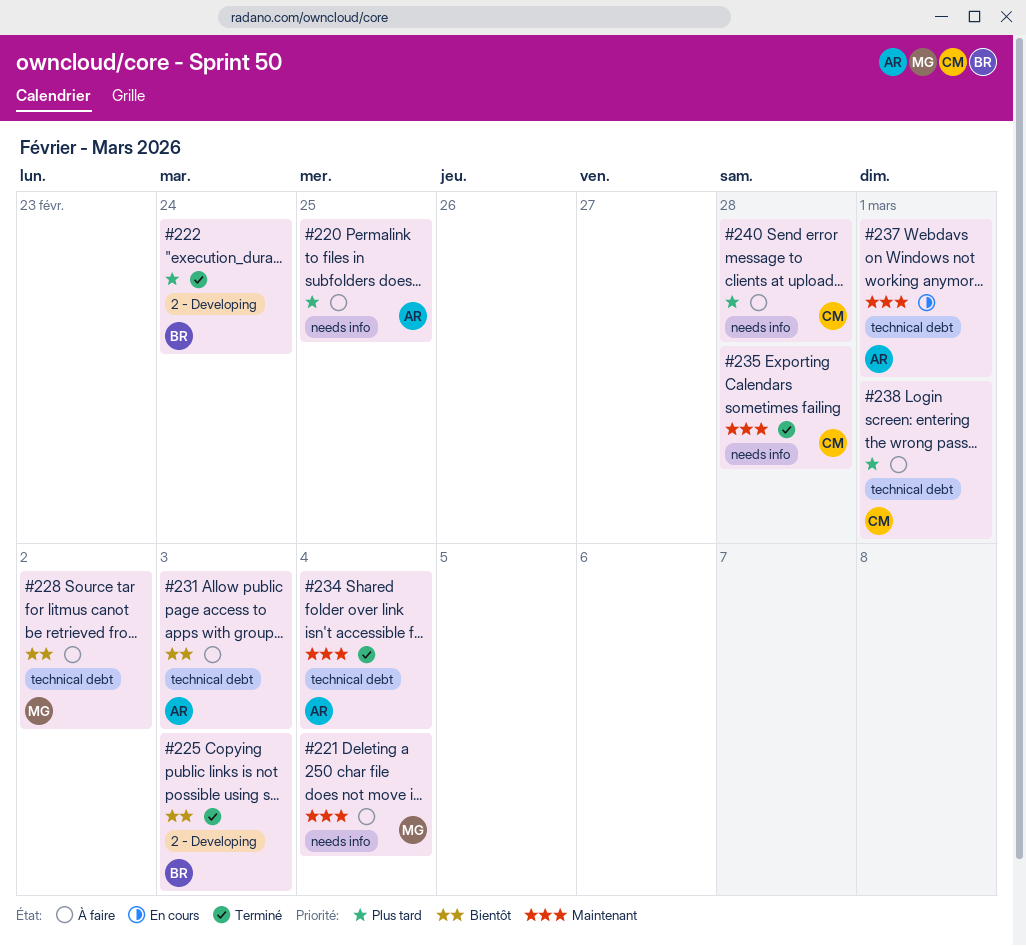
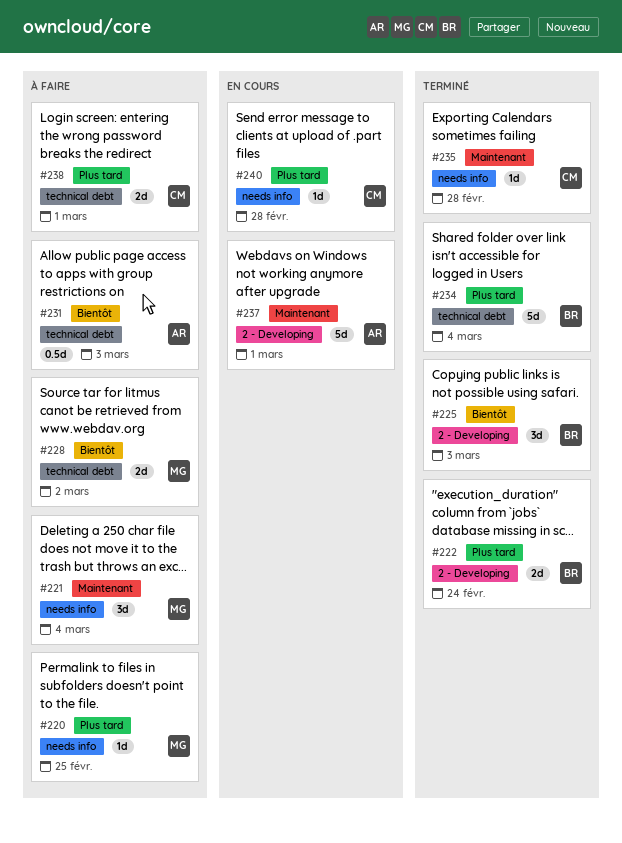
#220, owner: AR -> MG
#234, owner: AR -> BR
#234, priority: Maintenant -> Plus tard
#237, label: technical debt -> 2 - Developing
#240, status: À faire -> En cours

